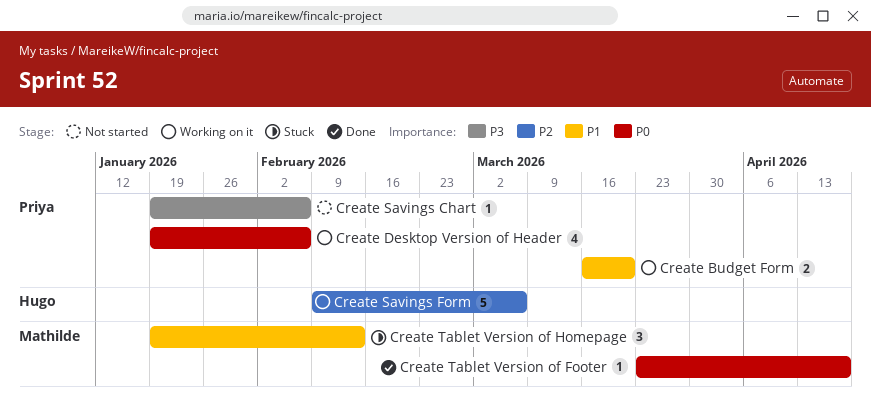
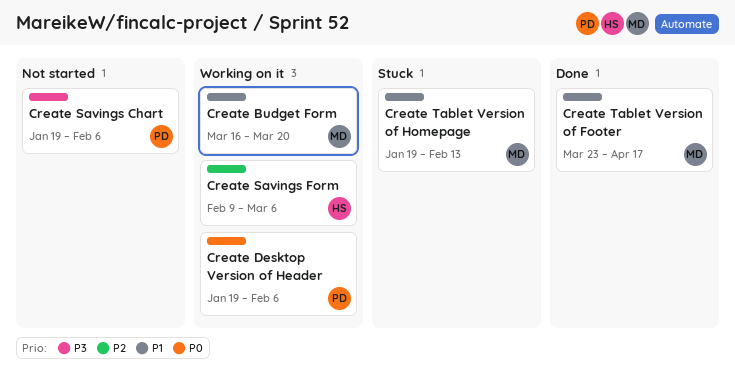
Create Budget Form, owner: Priya -> Mathilde
Create Tablet Version of Footer, priority: P0 -> P1

